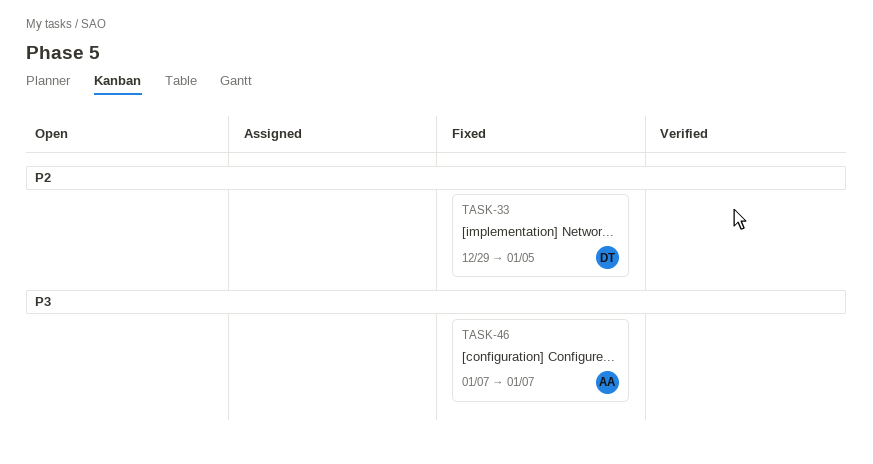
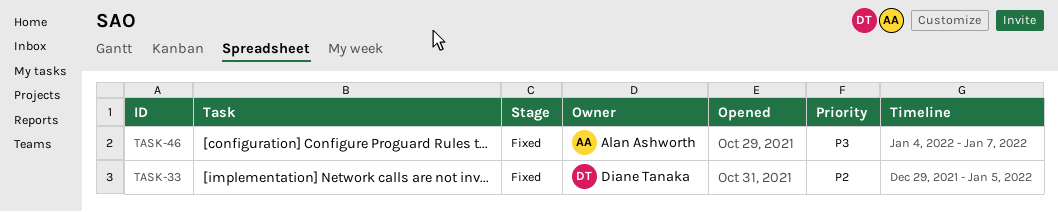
TASK-46, start: Jan 7 -> Jan 4

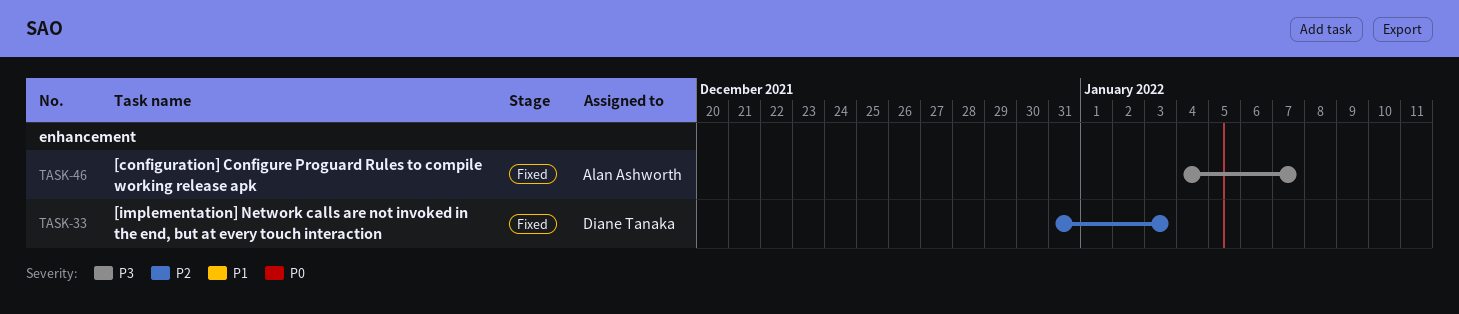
TASK-33, start: Dec 29 -> Dec 31
TASK-33, due: Jan 5 -> Jan 3

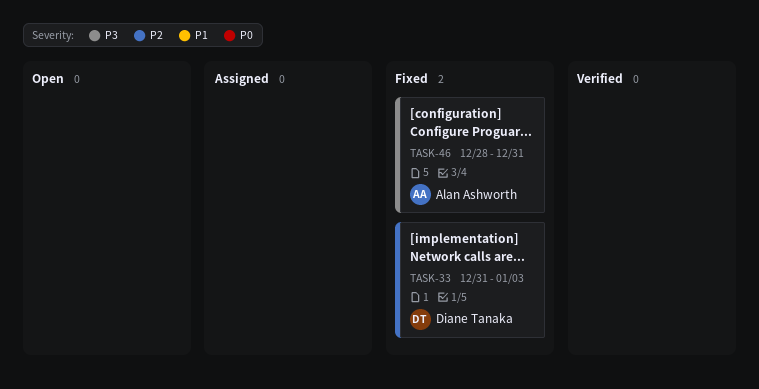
TASK-46, start: Jan 4 -> Dec 28
TASK-46, due: Jan 7 -> Dec 31

